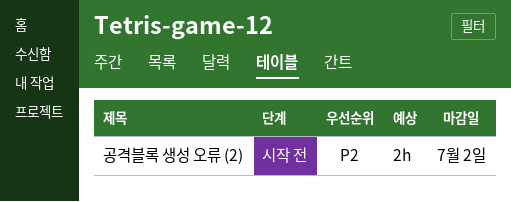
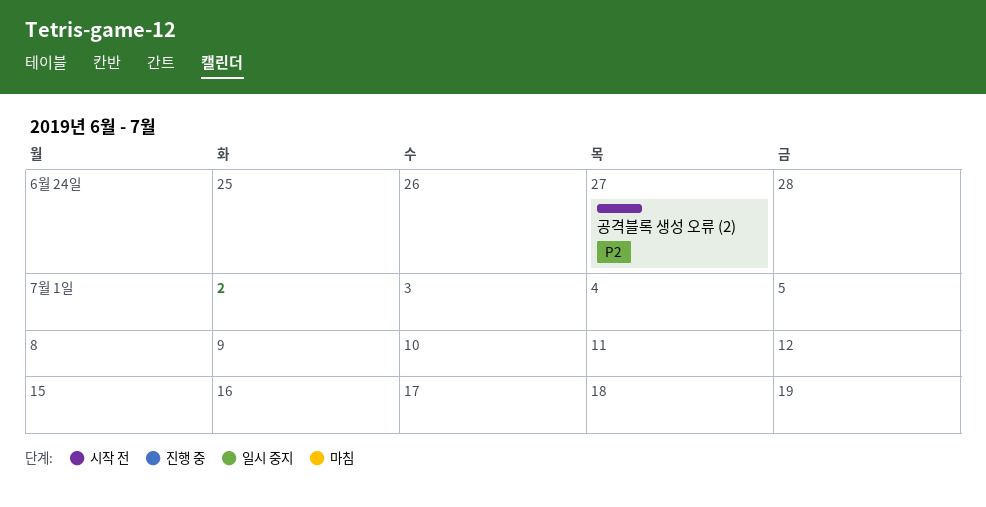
공격블록 생성 오류 (2), due: Jul 2 -> Jun 27

